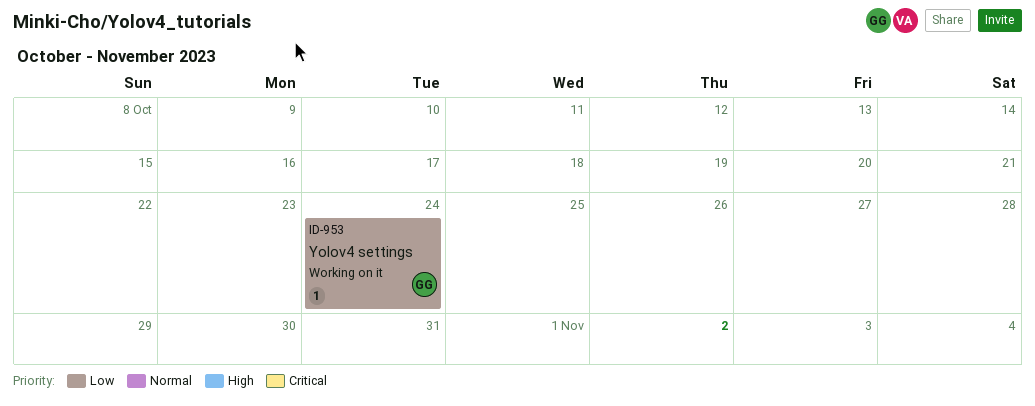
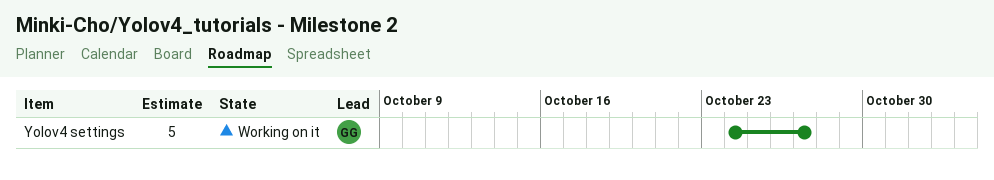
Yolov4 settings, estimate: 1 -> 5
Yolov4 settings, due: Oct 24 -> Oct 27

